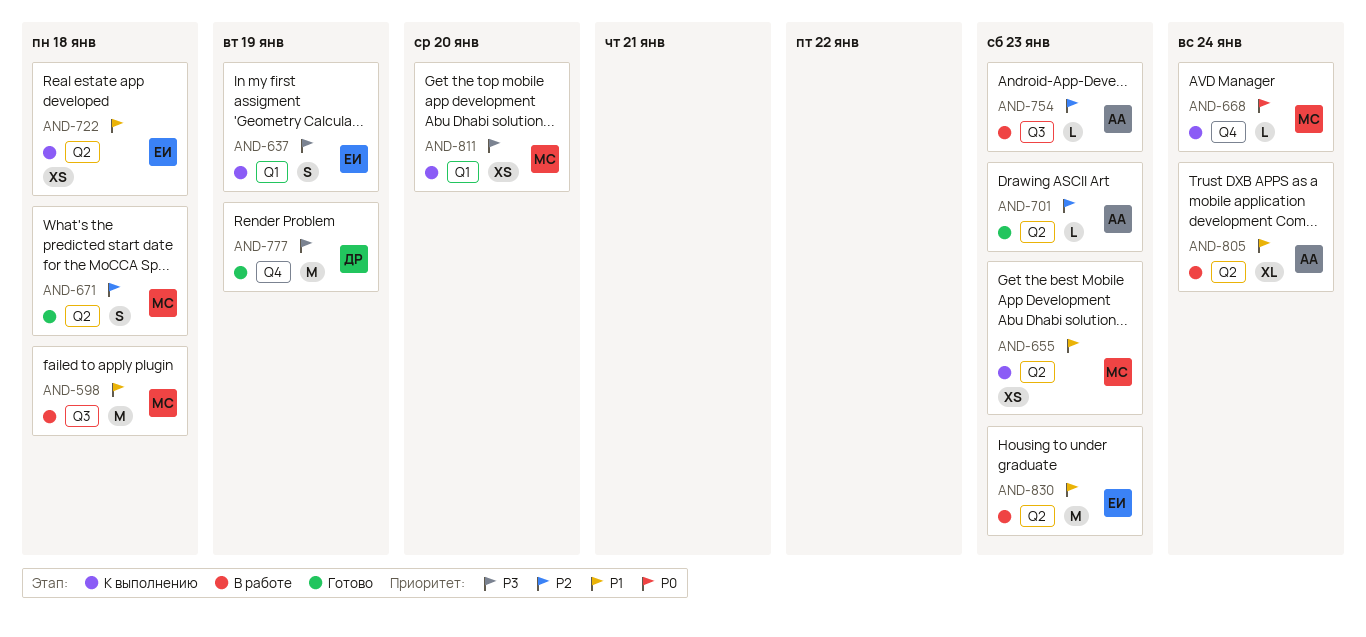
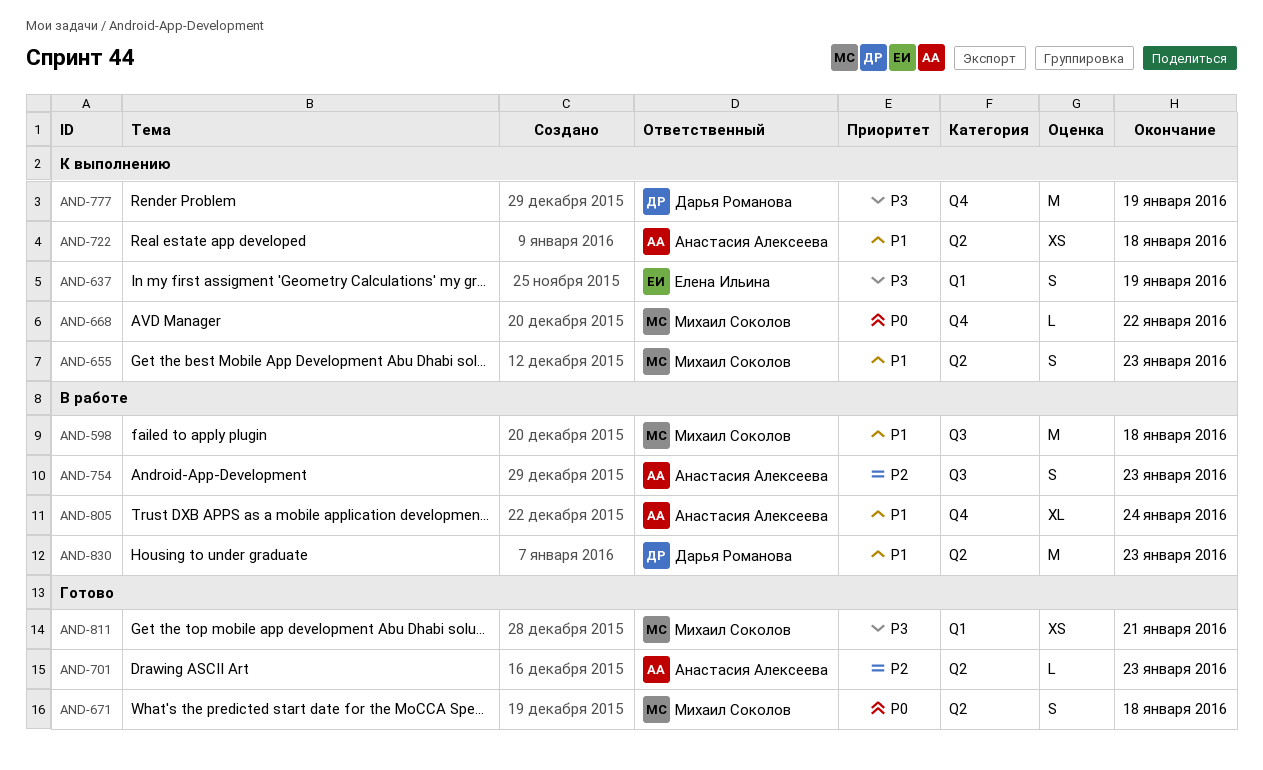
AND-655, estimate: XS -> S
AND-668, due: Jan 24 -> Jan 22
AND-671, priority: P2 -> P0
AND-722, owner: Елена Ильина -> Анастасия Алексеева
AND-754, estimate: L -> S
AND-777, status: Готово -> К выполнению
AND-805, label: Q2 -> Q4
AND-811, status: К выполнению -> Готово
AND-811, due: Jan 20 -> Jan 21
AND-830, owner: Елена Ильина -> Дарья Романова

